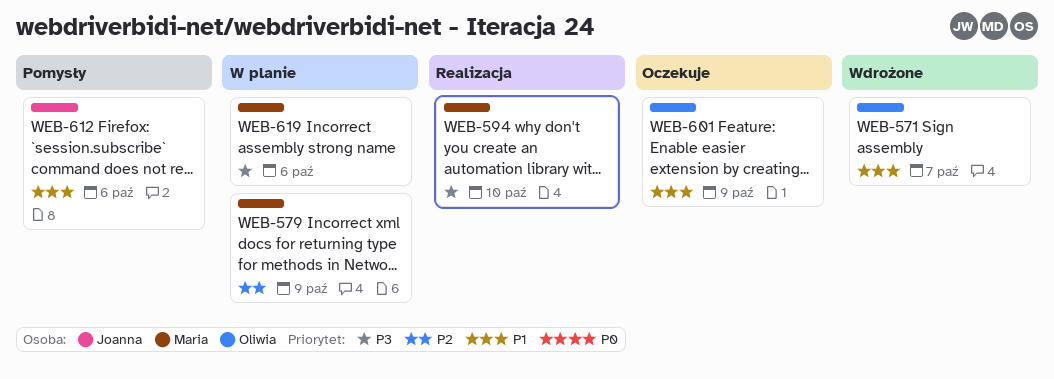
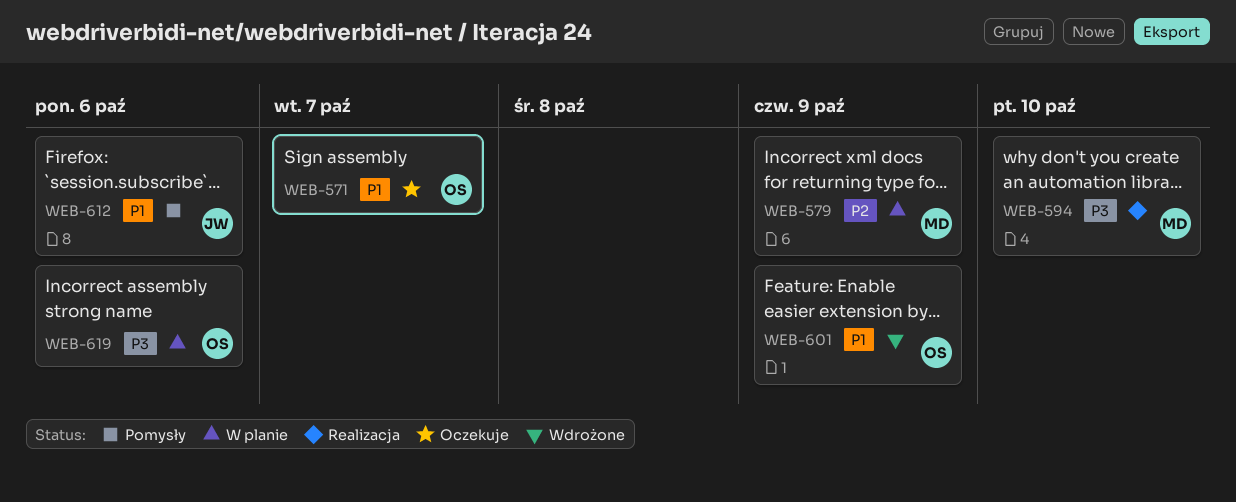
WEB-571, status: Wdrożone -> Oczekuje
WEB-601, status: Oczekuje -> Wdrożone
WEB-619, owner: Maria -> Oliwia

